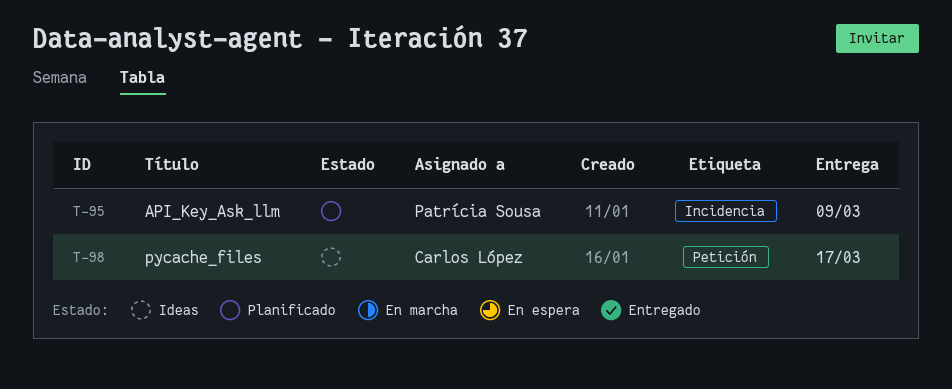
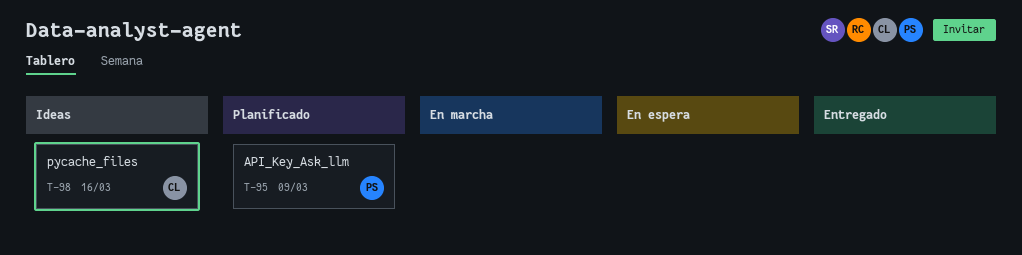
T-98, due: Mar 17 -> Mar 16

